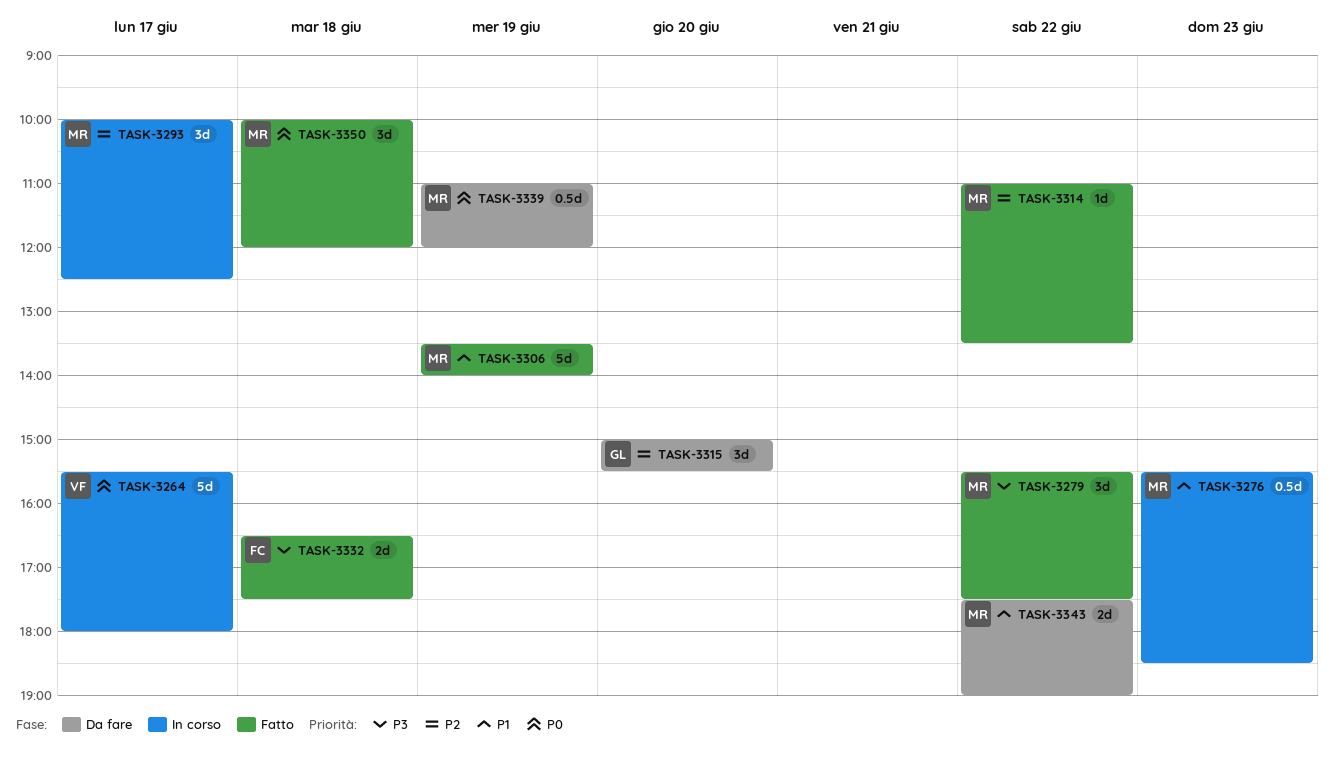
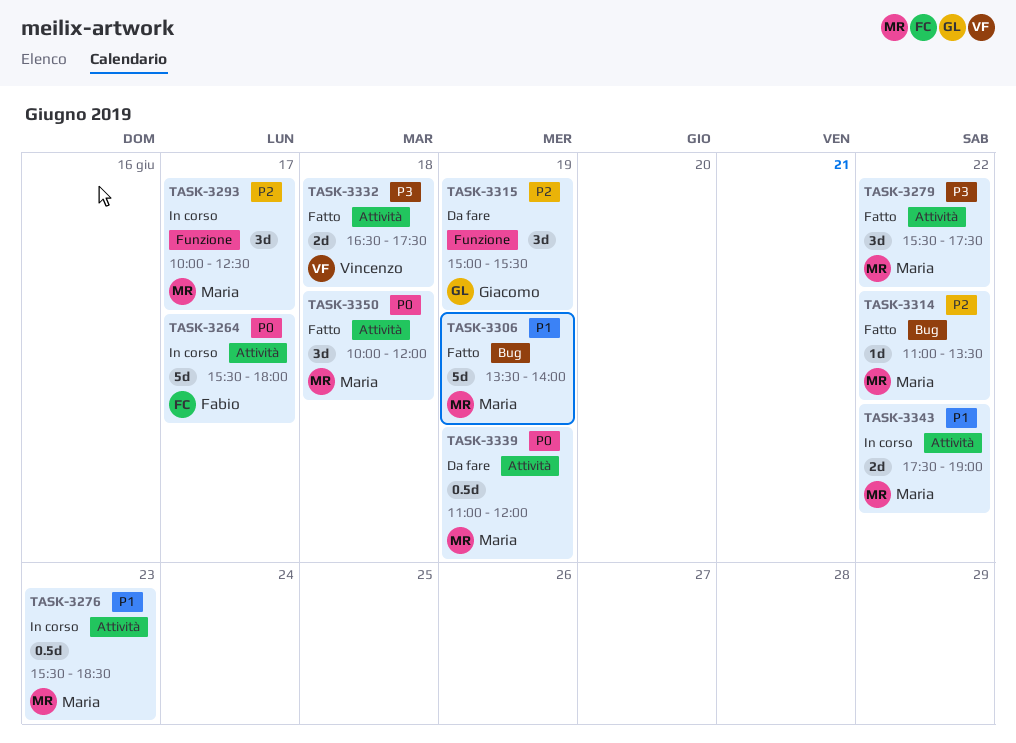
TASK-3264, owner: Vincenzo -> Fabio
TASK-3315, day: Jun 20 -> Jun 19
TASK-3332, owner: Fabio -> Vincenzo
TASK-3343, status: Da fare -> In corso

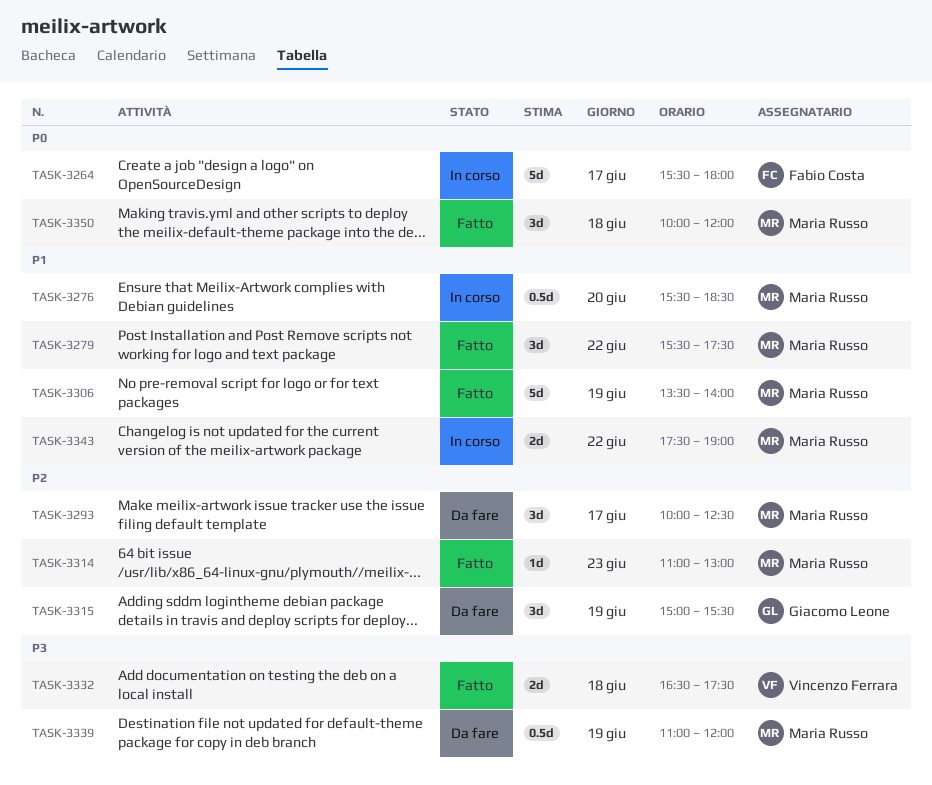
TASK-3276, day: Jun 23 -> Jun 20
TASK-3279, priority: P3 -> P1
TASK-3293, status: In corso -> Da fare
TASK-3314, day: Jun 22 -> Jun 23
TASK-3314, ends: 13:30 -> 13:00
TASK-3339, priority: P0 -> P3

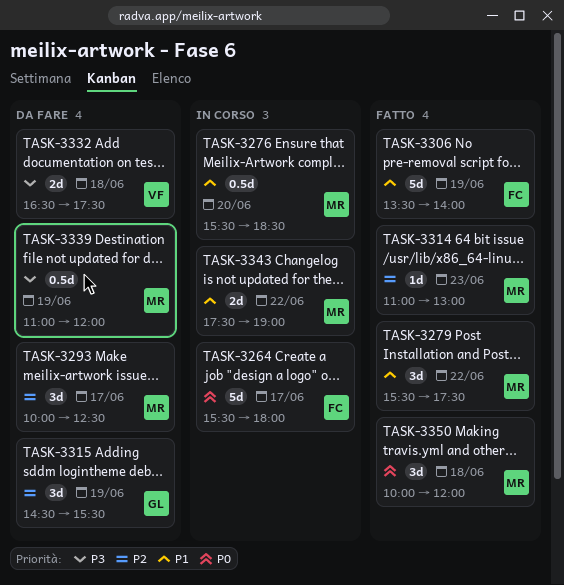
TASK-3306, owner: Maria Russo -> Fabio Costa
TASK-3315, begins: 15:00 -> 14:30
TASK-3332, status: Fatto -> Da fare

